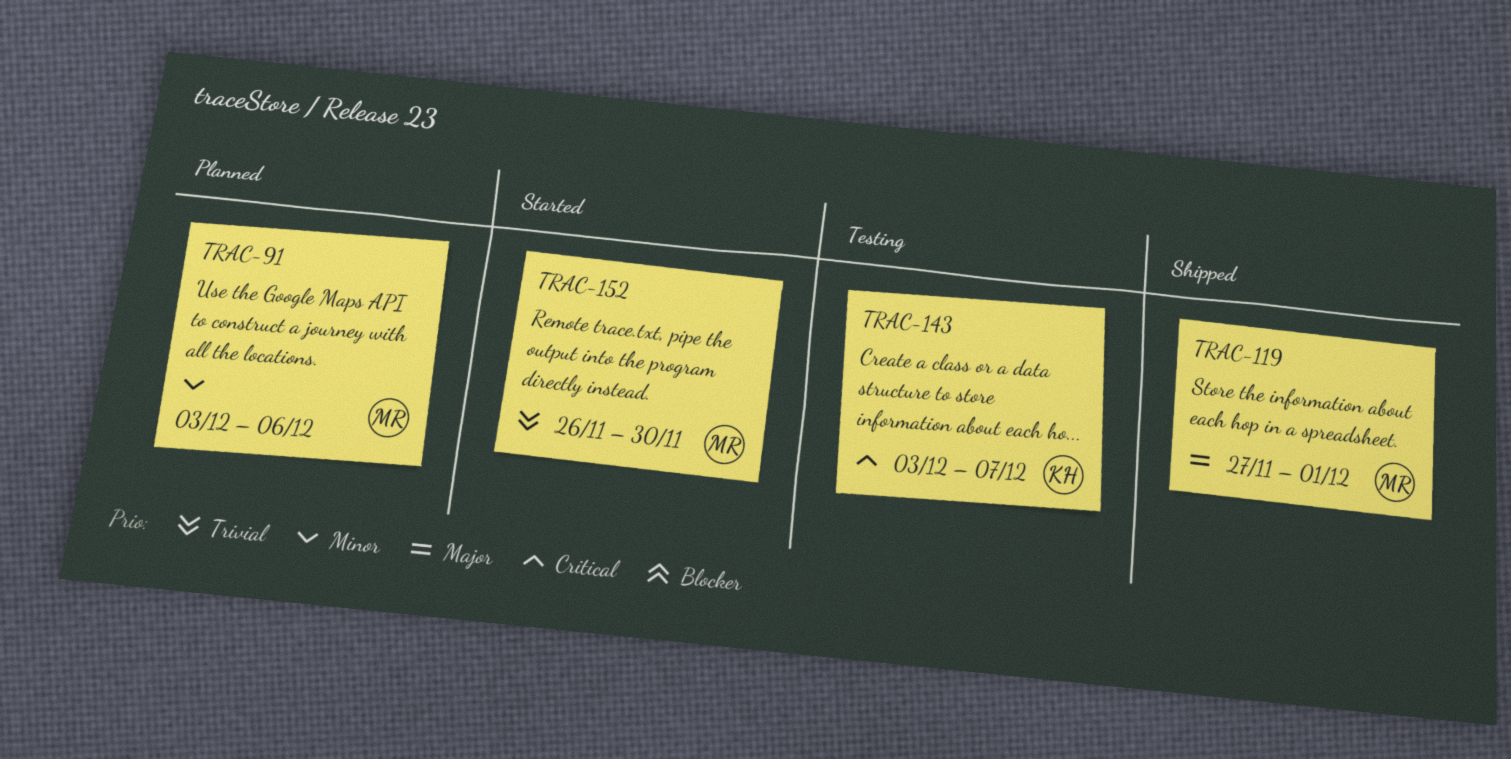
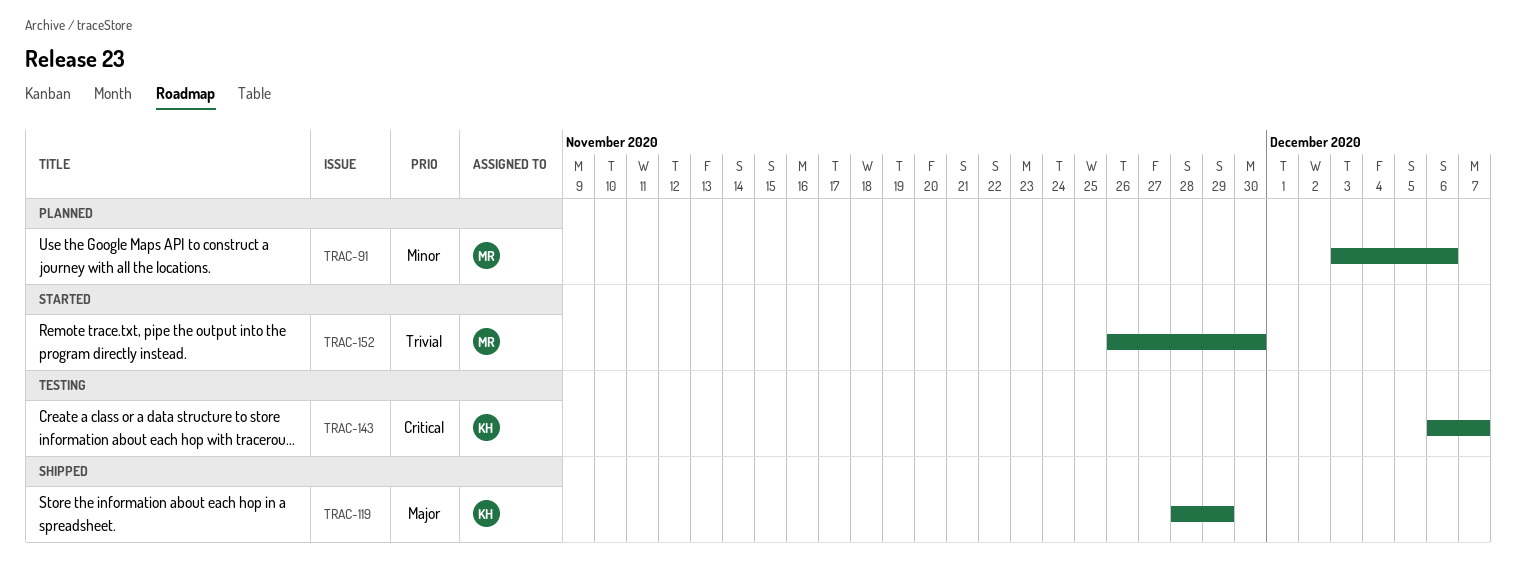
TRAC-119, owner: MR -> KH
TRAC-119, start: Nov 27 -> Nov 28
TRAC-119, due: Dec 1 -> Nov 29
TRAC-143, start: Dec 3 -> Dec 6

